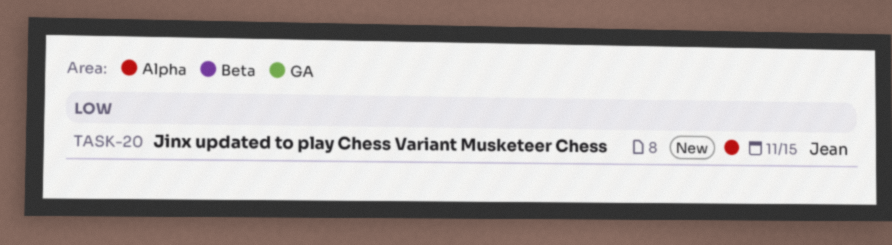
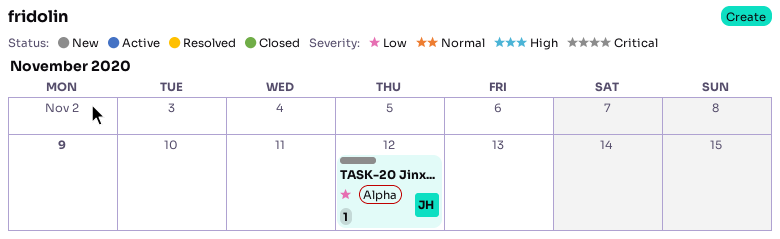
TASK-20, due: Nov 15 -> Nov 12

